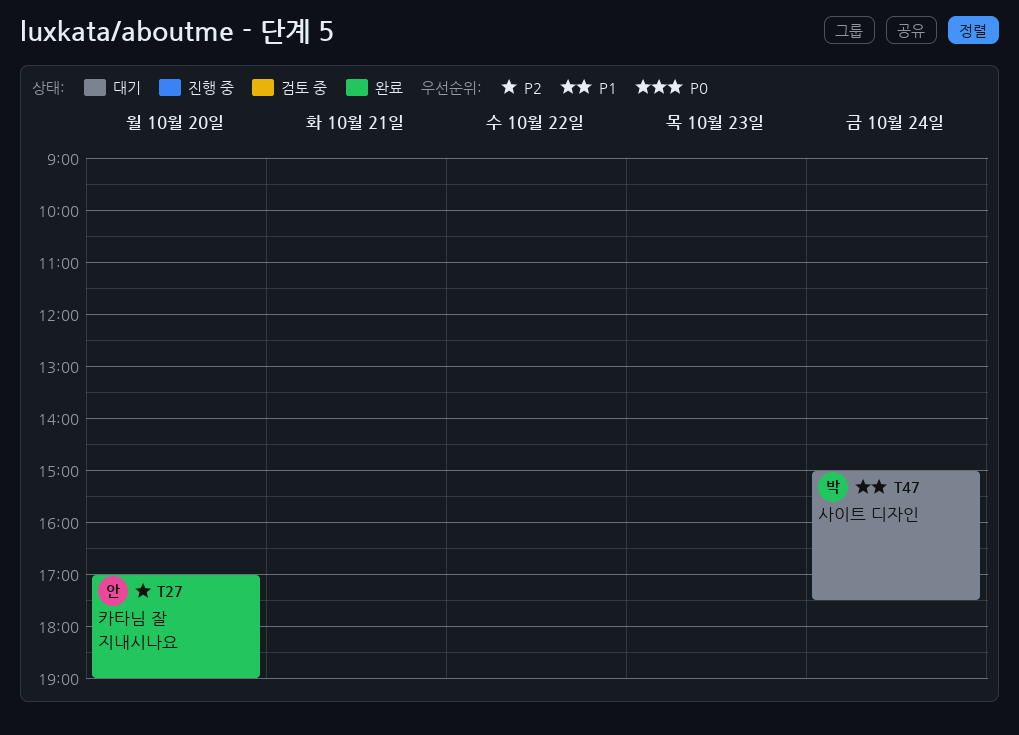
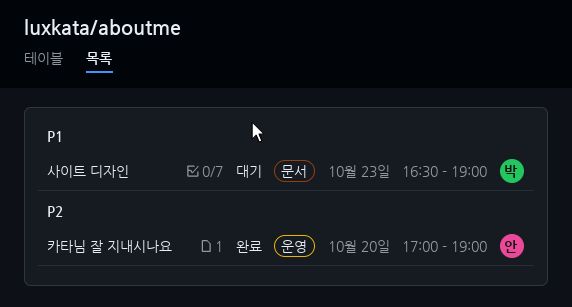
사이트 디자인, day: Oct 24 -> Oct 23
사이트 디자인, begins: 15:00 -> 16:30
사이트 디자인, ends: 17:30 -> 19:00

